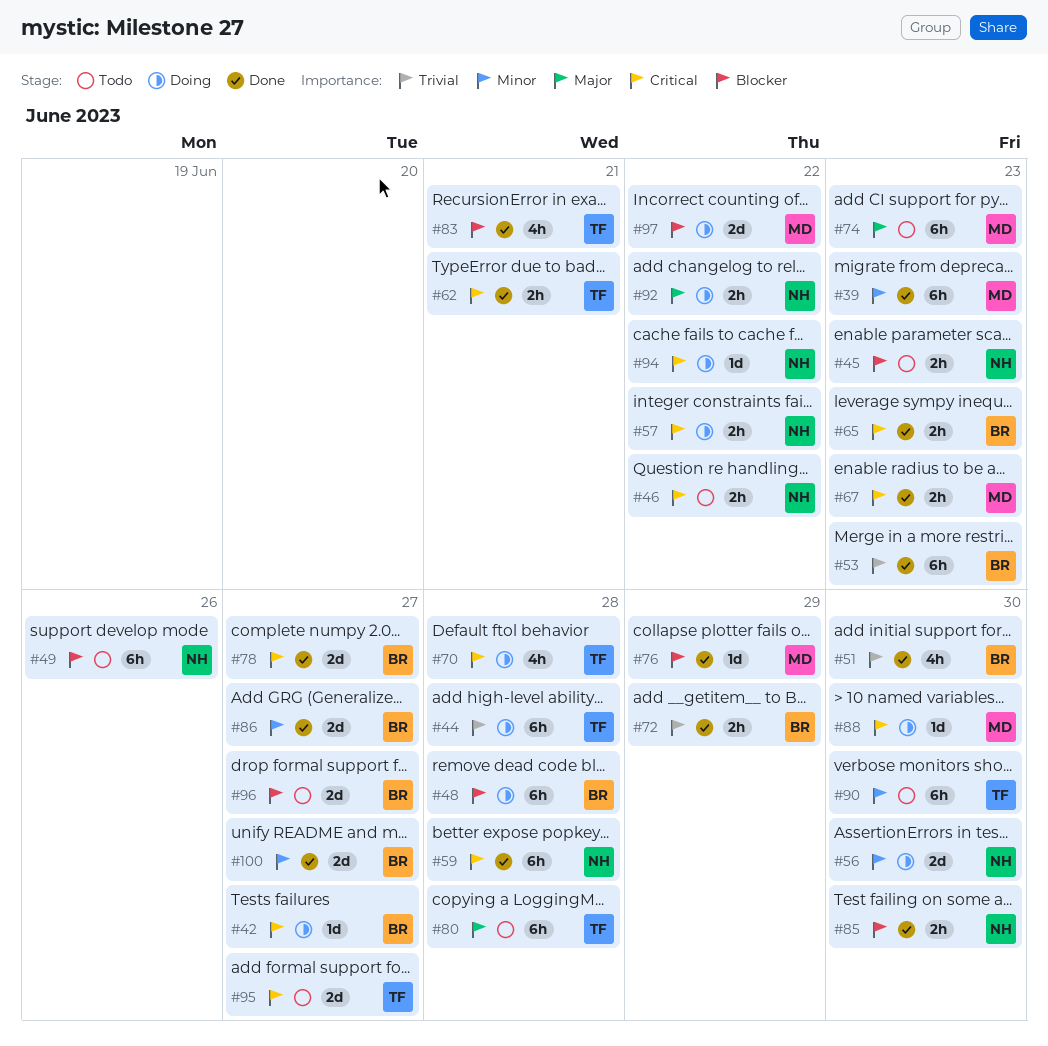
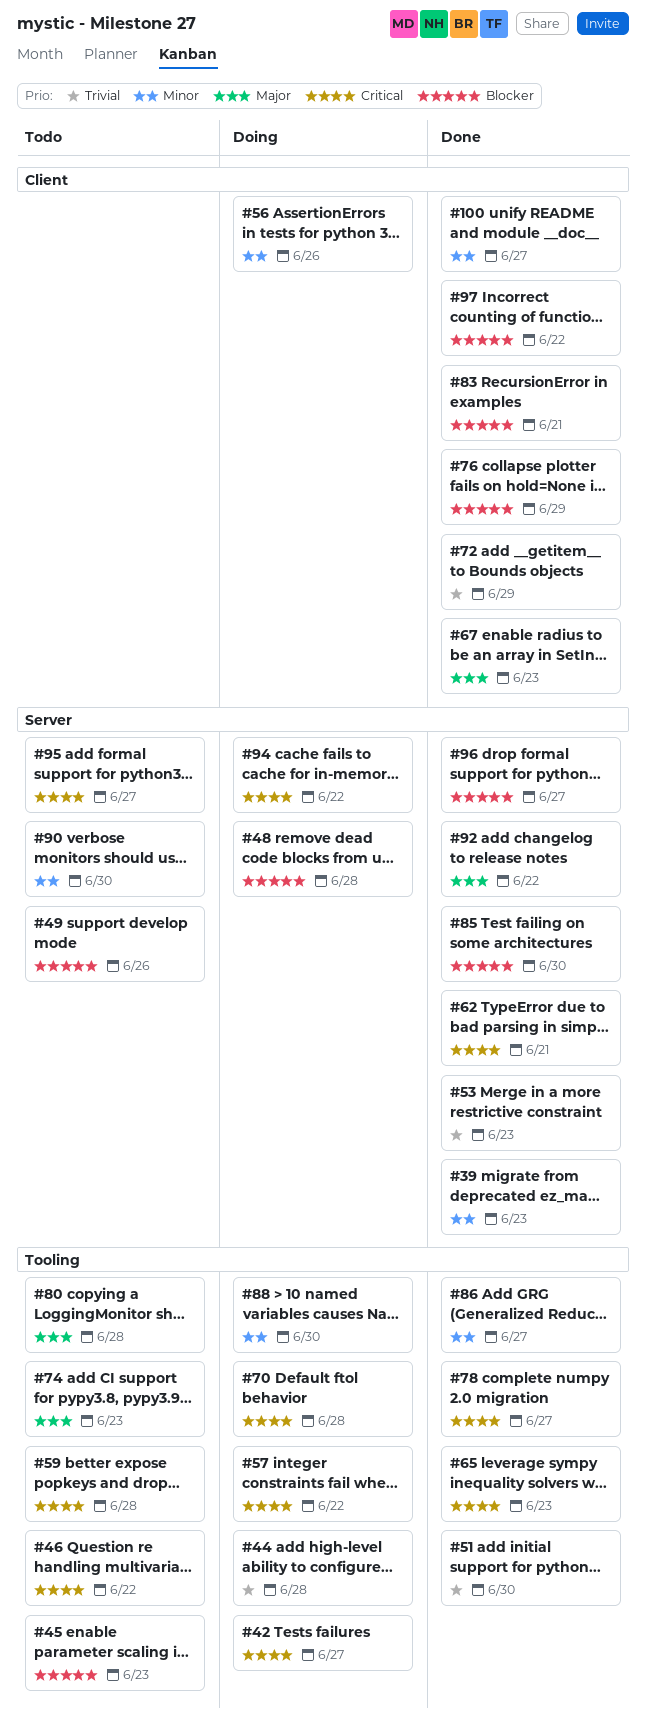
#56, due: Jun 30 -> Jun 26
#59, status: Done -> Todo
#67, priority: Critical -> Major
#88, priority: Critical -> Minor
#92, status: Doing -> Done
#96, status: Todo -> Done
#97, status: Doing -> Done

